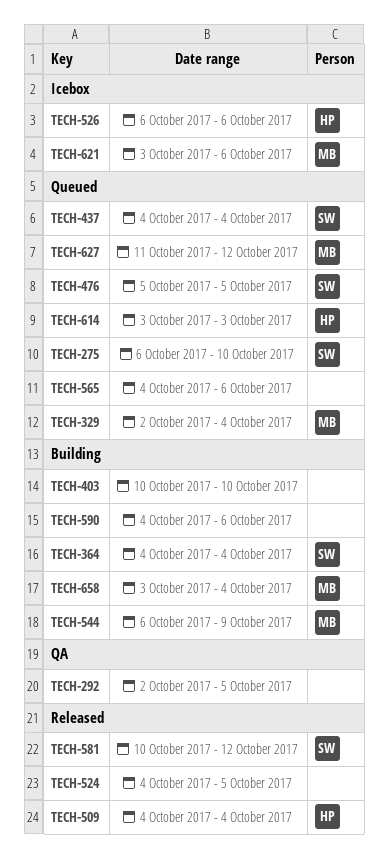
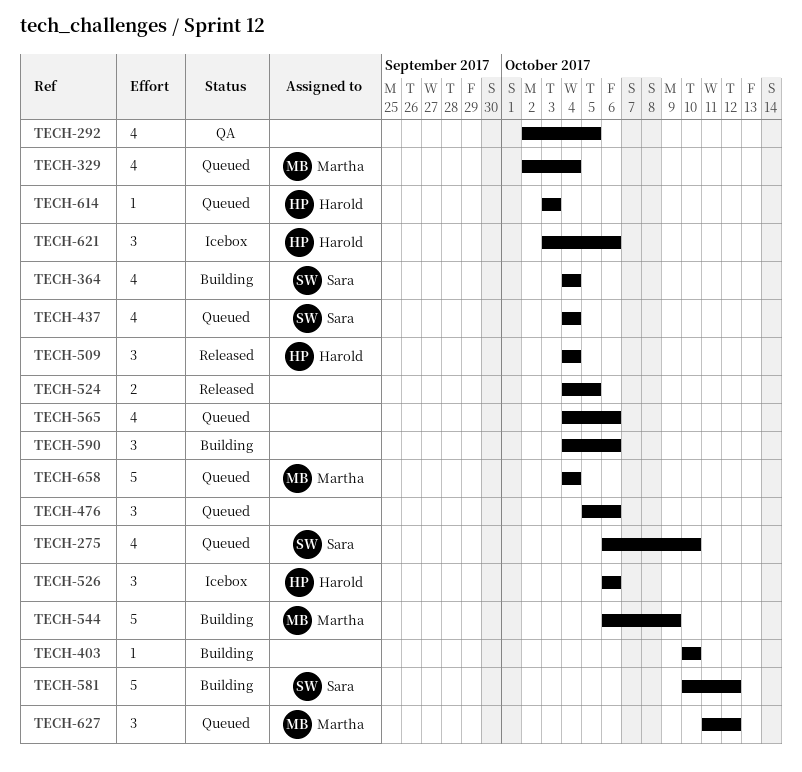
TECH-476, owner: Sara -> none
TECH-476, due: Oct 5 -> Oct 6
TECH-581, status: Released -> Building
TECH-621, owner: Martha -> Harold
TECH-658, status: Building -> Queued
TECH-658, start: Oct 3 -> Oct 4

